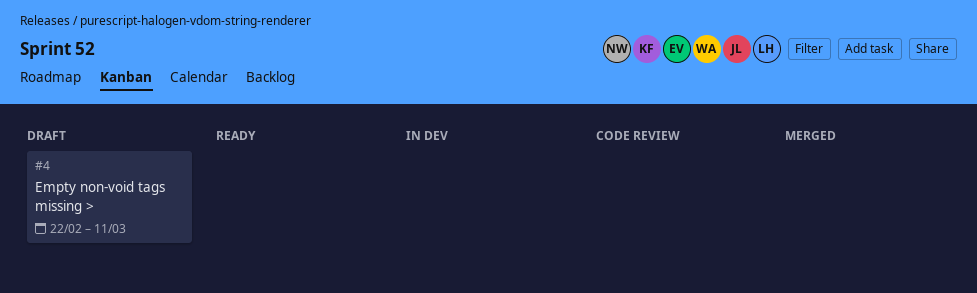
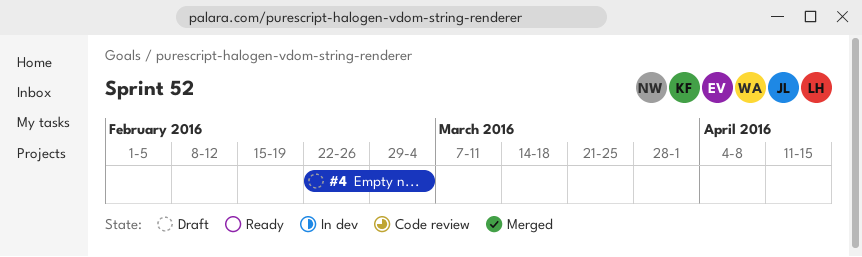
#4, due: Mar 11 -> Mar 4

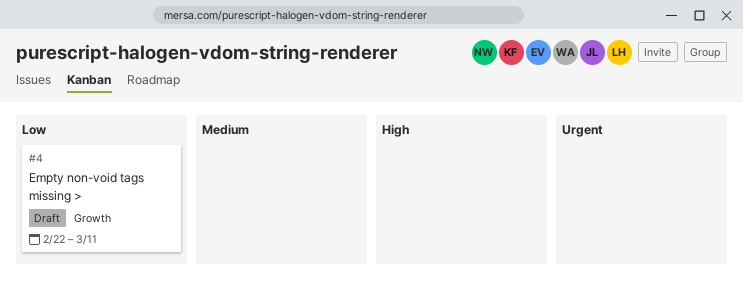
#4, due: Mar 4 -> Mar 11

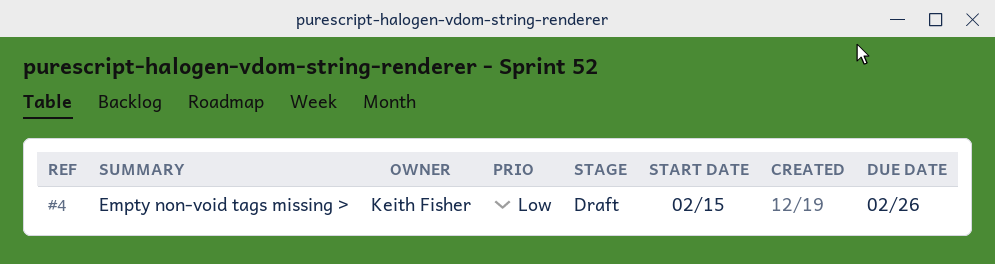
#4, start: Feb 22 -> Feb 15
#4, due: Mar 11 -> Feb 26

